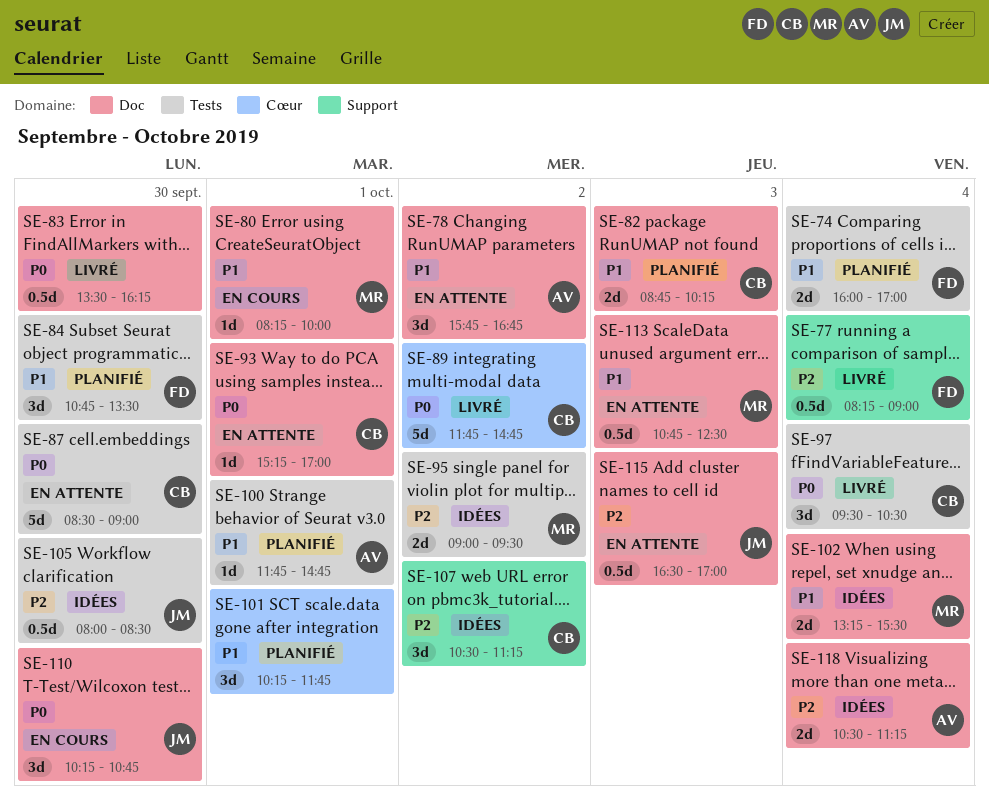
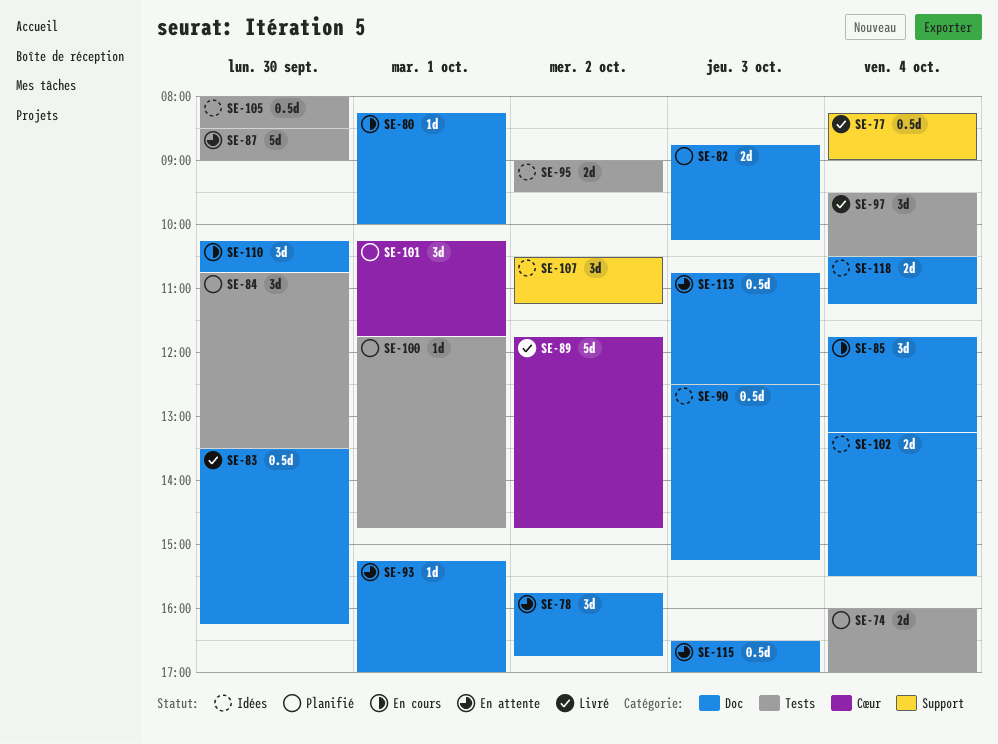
SE-85: none -> present
SE-90: none -> present

